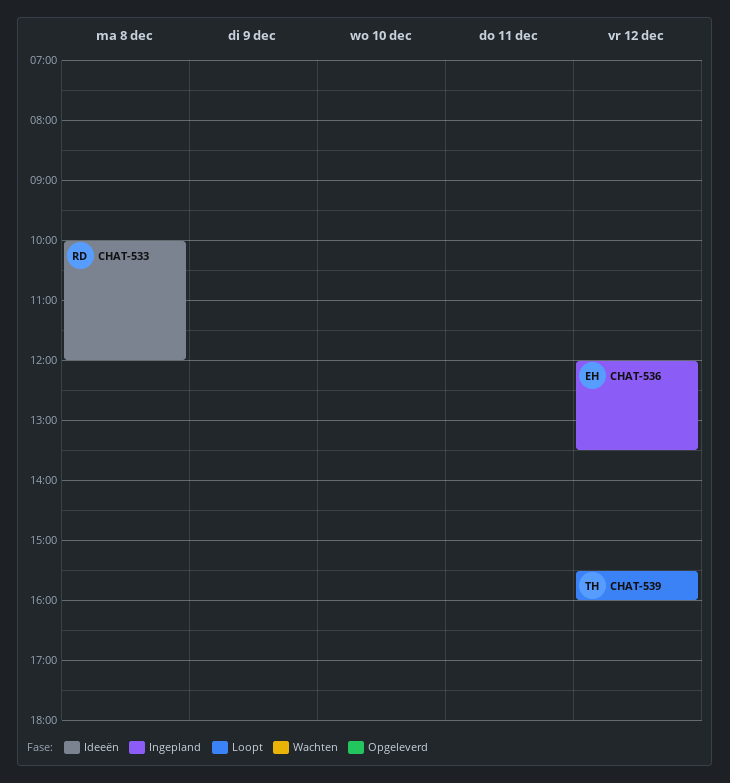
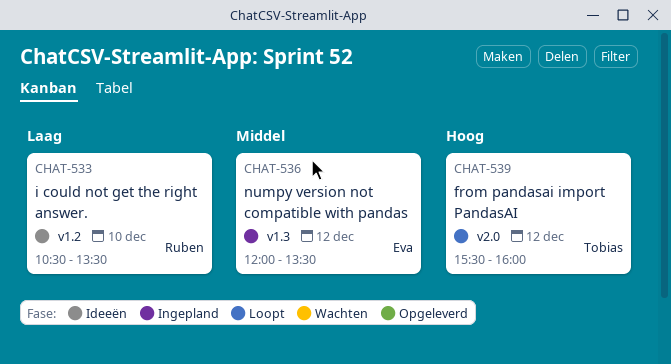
CHAT-533, day: Dec 8 -> Dec 10
CHAT-533, begins: 10:00 -> 10:30
CHAT-533, ends: 12:00 -> 13:30

